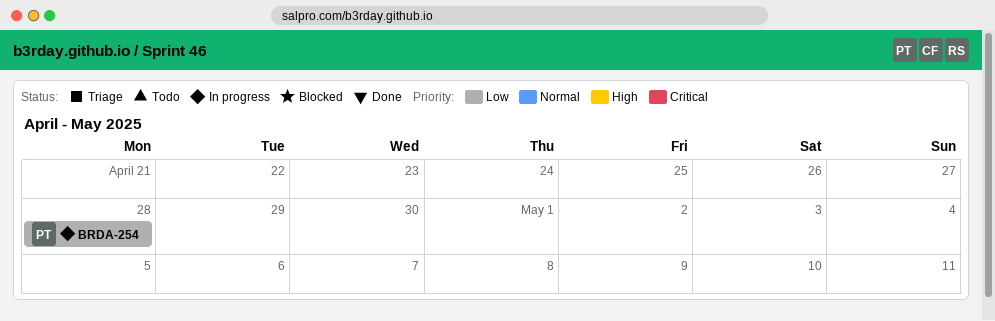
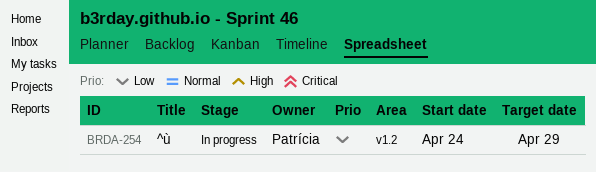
BRDA-254, start: Apr 28 -> Apr 24
BRDA-254, due: Apr 28 -> Apr 29

